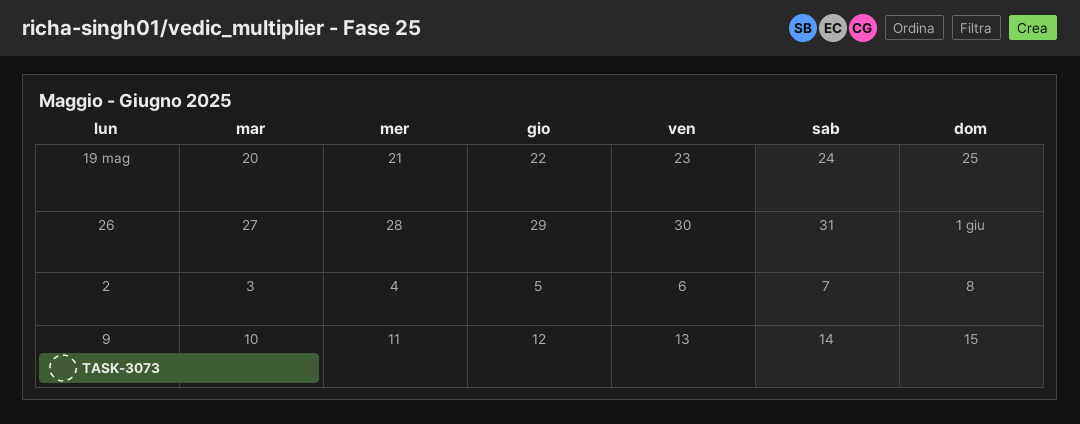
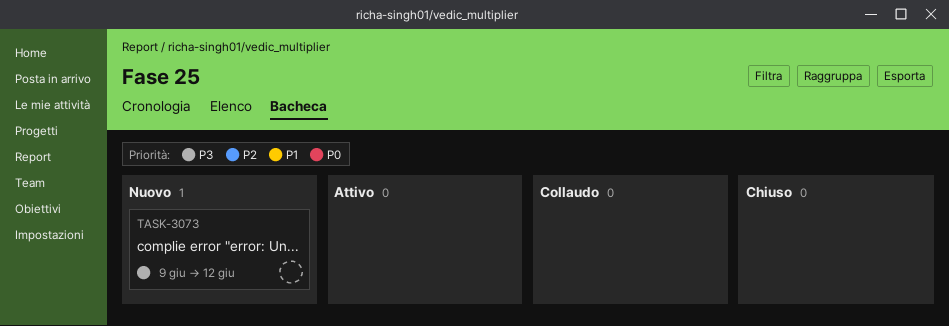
TASK-3073, due: Jun 10 -> Jun 12

